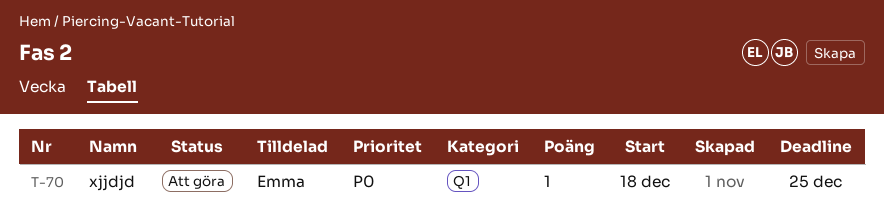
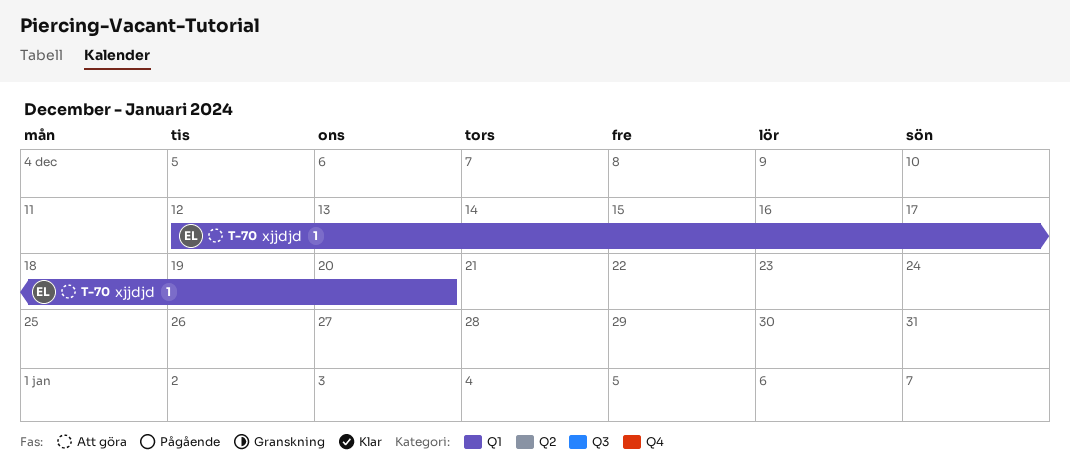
T-70, start: Dec 18 -> Dec 12
T-70, due: Dec 25 -> Dec 20

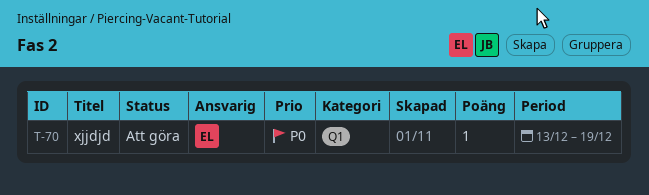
T-70, start: Dec 12 -> Dec 13
T-70, due: Dec 20 -> Dec 19

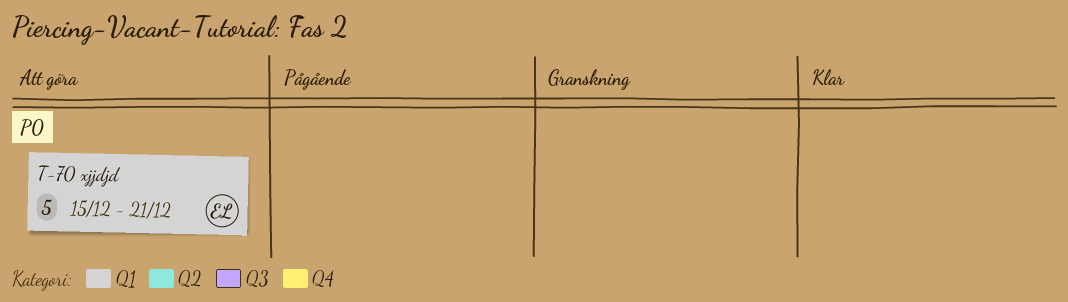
T-70, estimate: 1 -> 5
T-70, start: Dec 13 -> Dec 15
T-70, due: Dec 19 -> Dec 21

